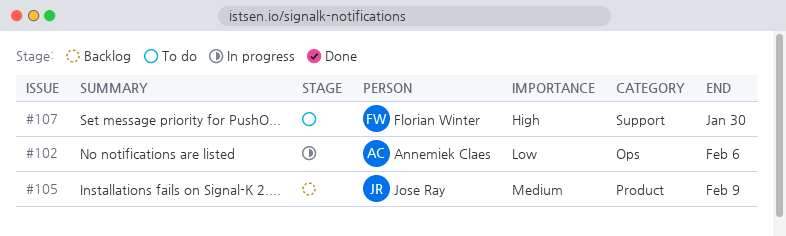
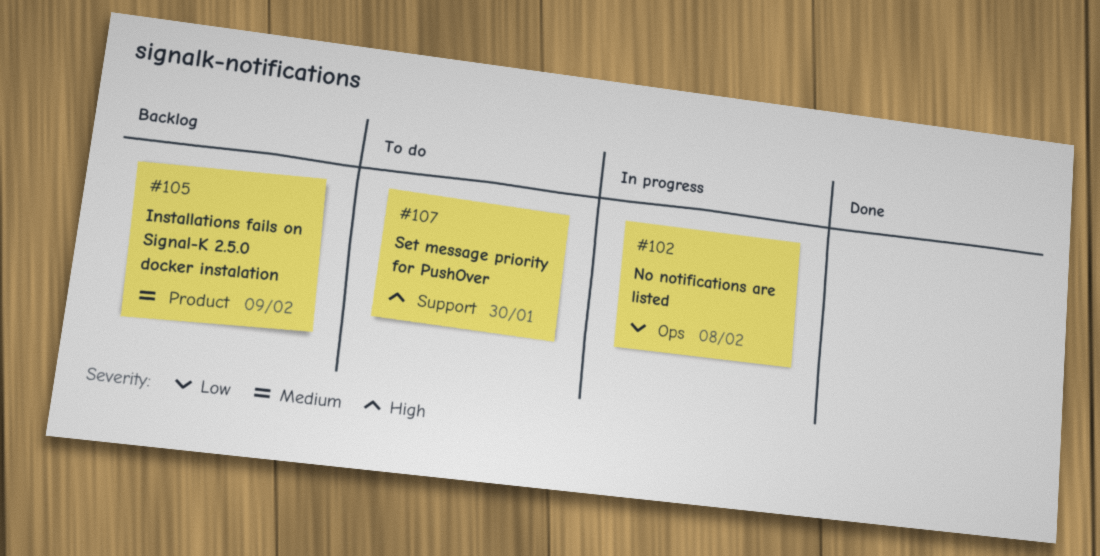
#102, due: Feb 6 -> Feb 8

